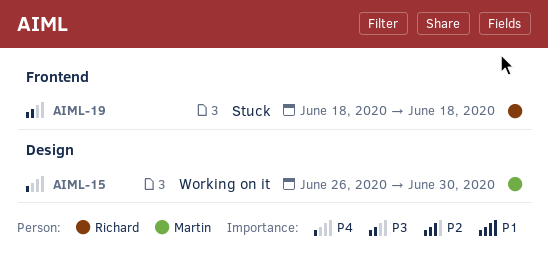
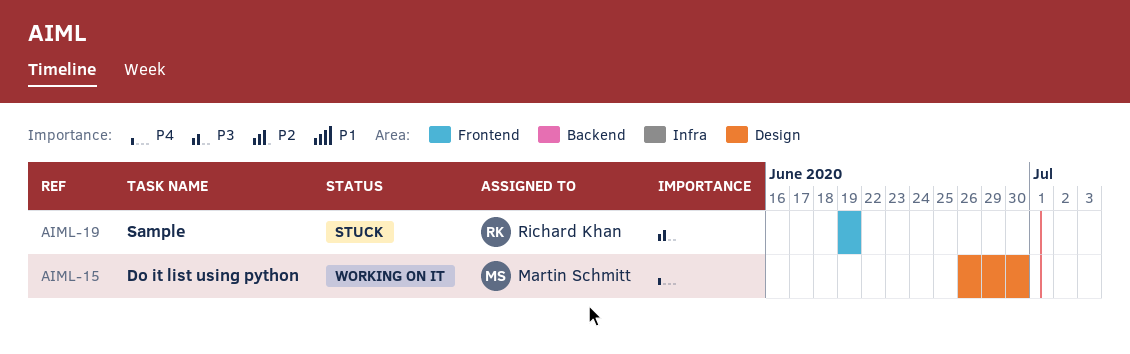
AIML-19, start: Jun 18 -> Jun 19
AIML-19, due: Jun 18 -> Jun 19

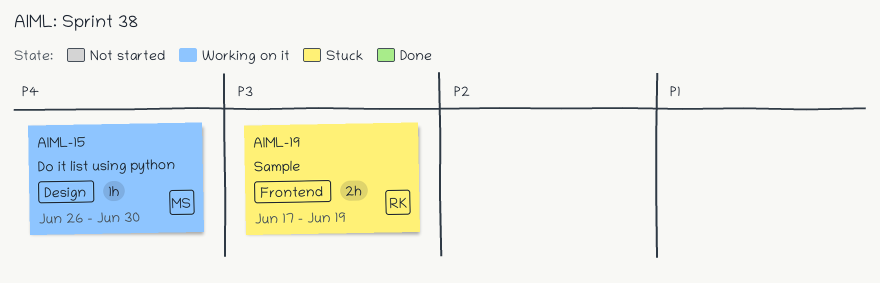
AIML-19, start: Jun 19 -> Jun 17

